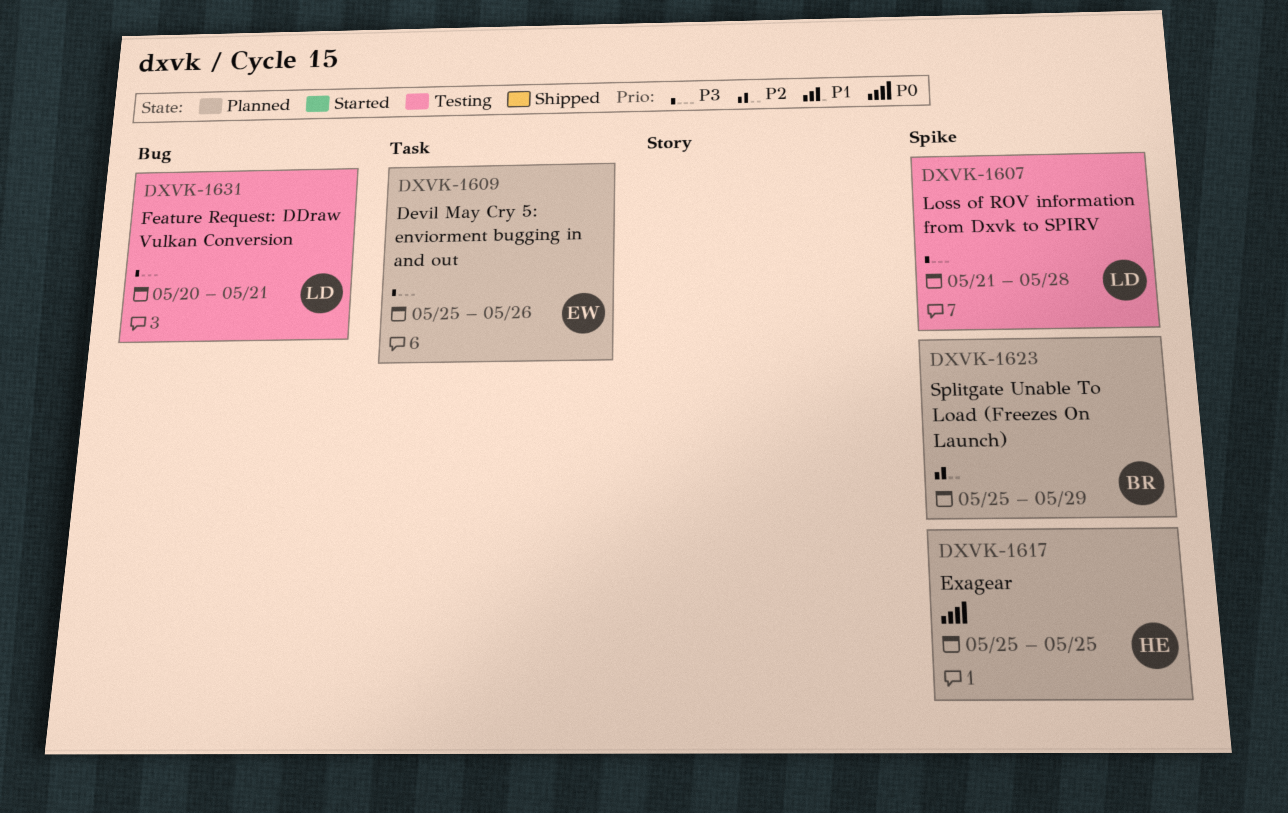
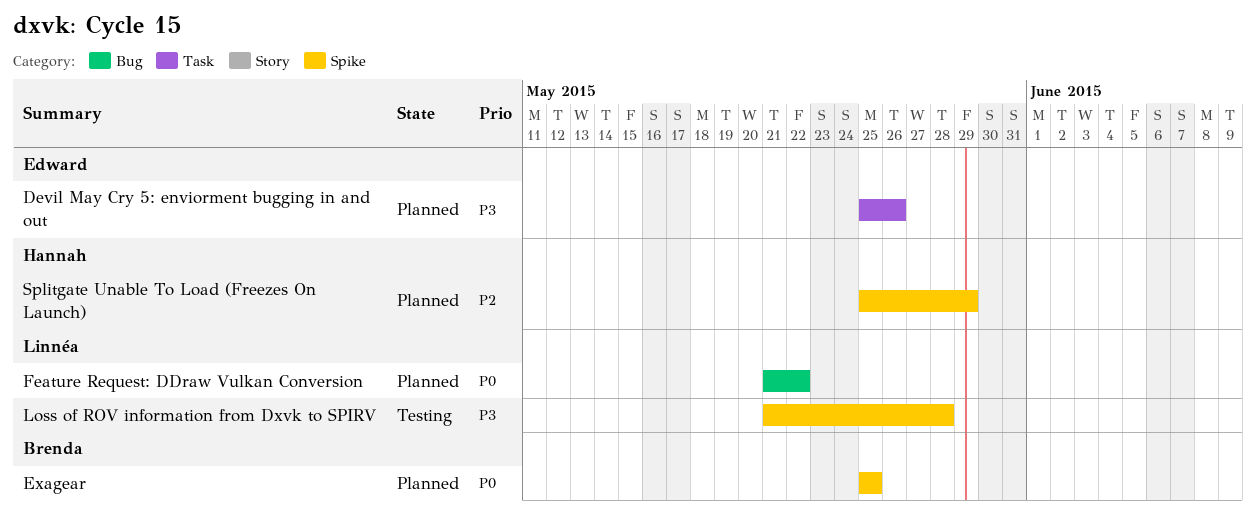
Exagear, owner: Hannah -> Brenda
Feature Request: DDraw Vulkan Conversion, status: Testing -> Planned
Feature Request: DDraw Vulkan Conversion, priority: P3 -> P0
Feature Request: DDraw Vulkan Conversion, start: May 20 -> May 21
Feature Request: DDraw Vulkan Conversion, due: May 21 -> May 22
Splitgate Unable To Load (Freezes On Launch), owner: Brenda -> Hannah

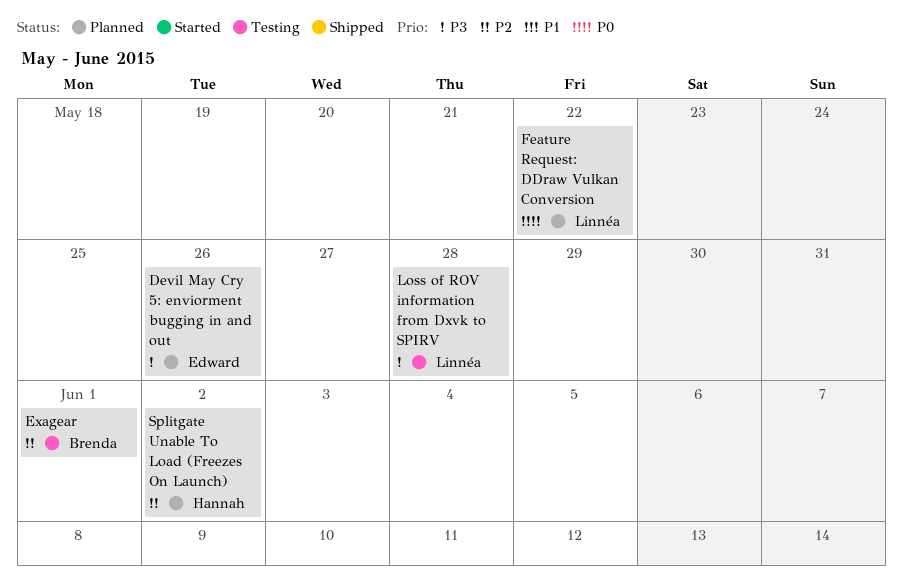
Exagear, status: Planned -> Testing
Exagear, priority: P0 -> P2
Exagear, due: May 25 -> Jun 1
Splitgate Unable To Load (Freezes On Launch), due: May 29 -> Jun 2

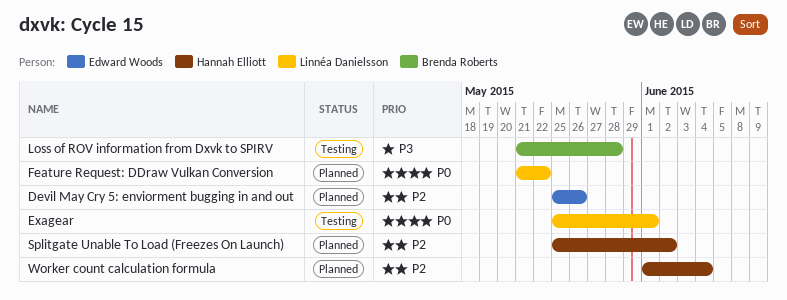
Devil May Cry 5: enviorment bugging in and out, priority: P3 -> P2
Exagear, owner: Brenda Roberts -> Linnéa Danielsson
Exagear, priority: P2 -> P0
Loss of ROV information from Dxvk to SPIRV, owner: Linnéa Danielsson -> Brenda Roberts
Worker count calculation formula: none -> present

